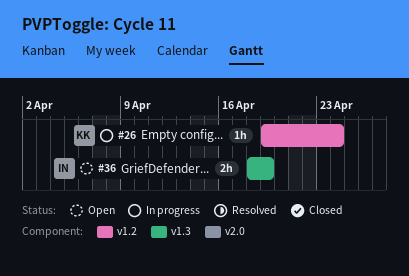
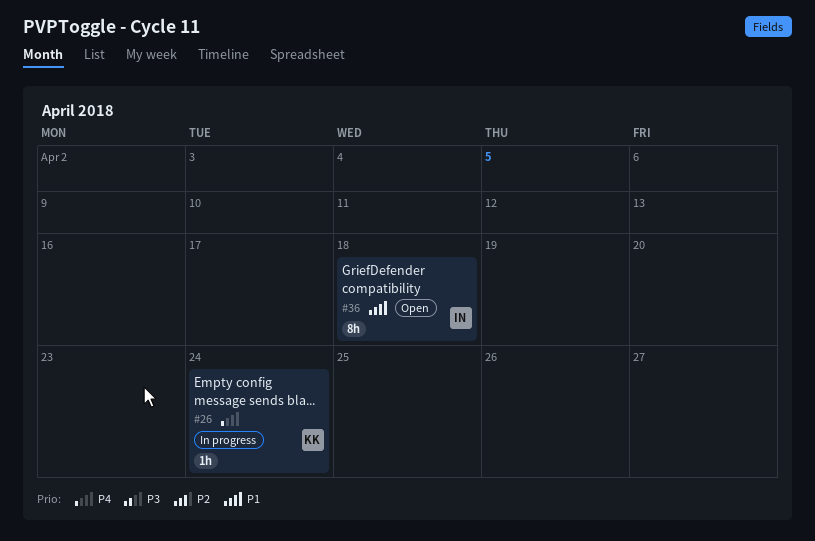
#36, estimate: 2h -> 8h
#36, due: Apr 19 -> Apr 18

